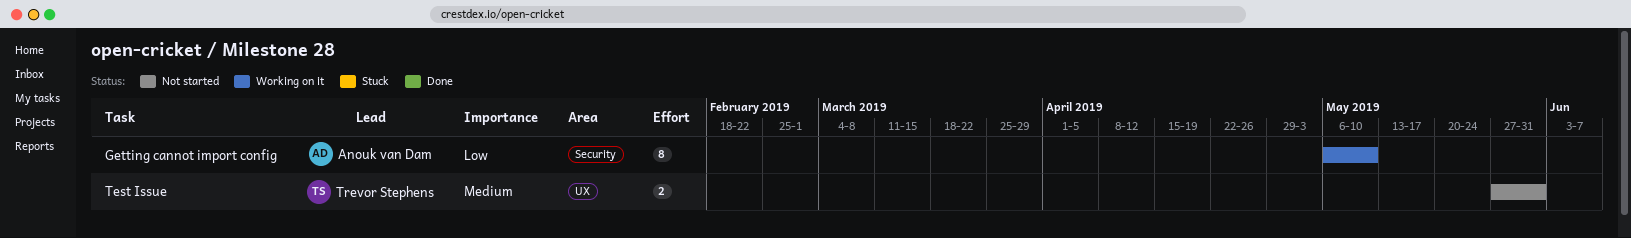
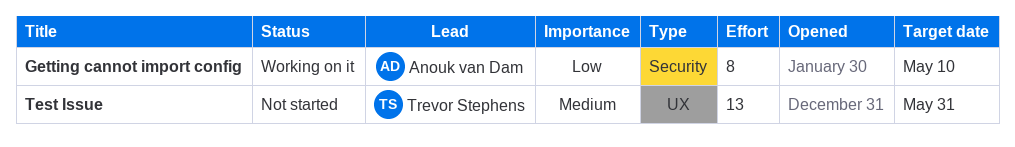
Test Issue, estimate: 2 -> 13

